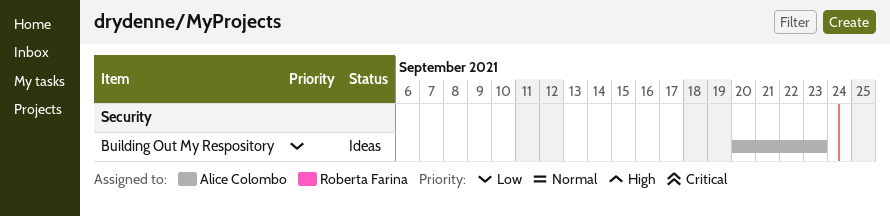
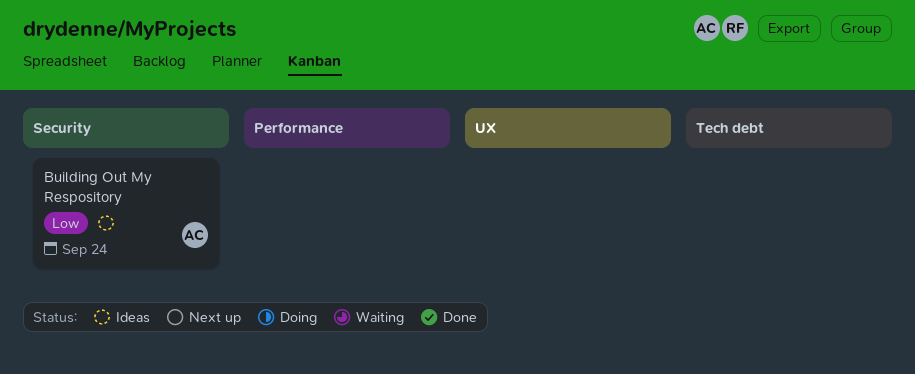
Building Out My Respository, due: Sep 23 -> Sep 24

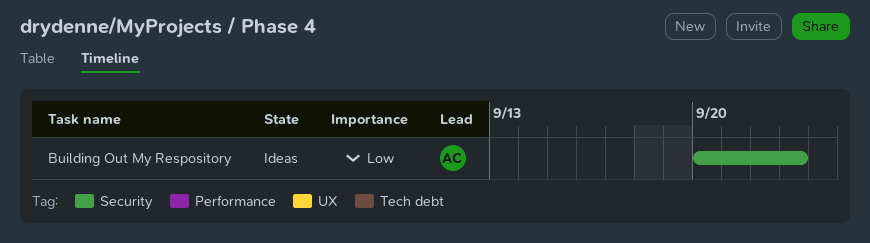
Building Out My Respository, due: Sep 24 -> Sep 23

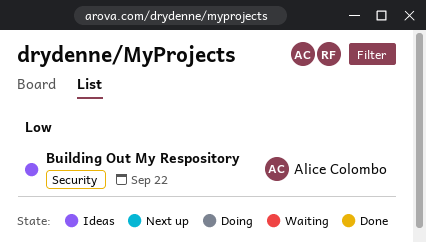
Building Out My Respository, due: Sep 23 -> Sep 22

